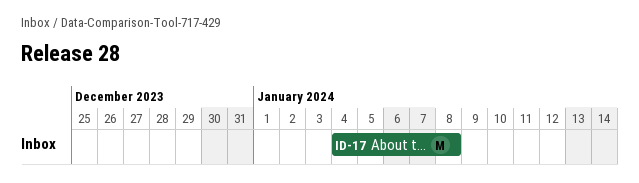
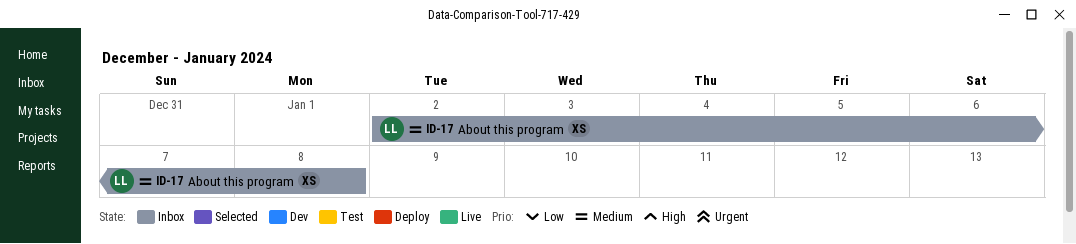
ID-17, estimate: M -> XS
ID-17, start: Jan 4 -> Jan 2

